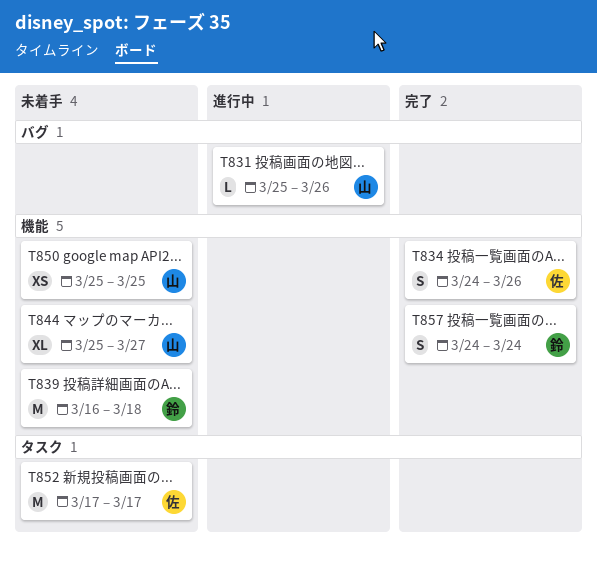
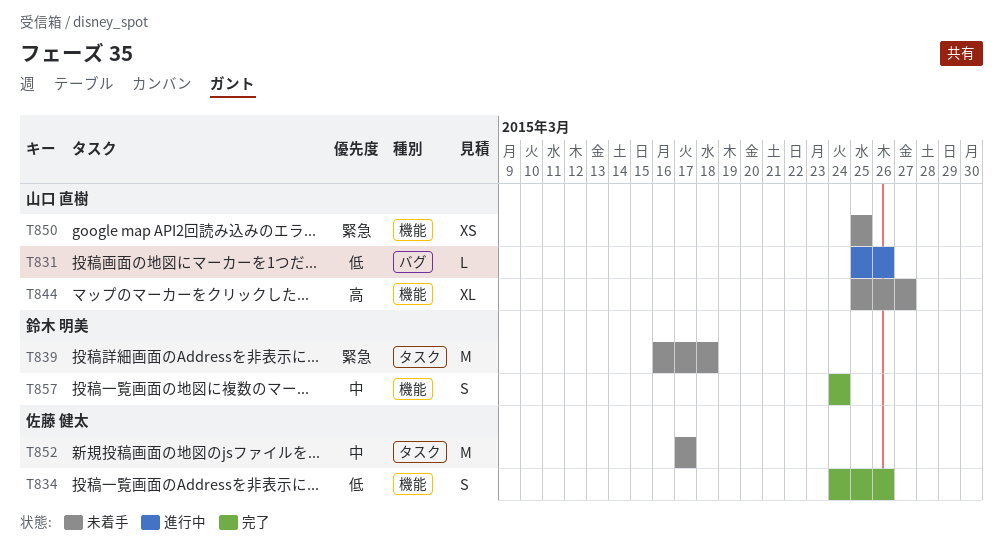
T839, label: 機能 -> タスク

